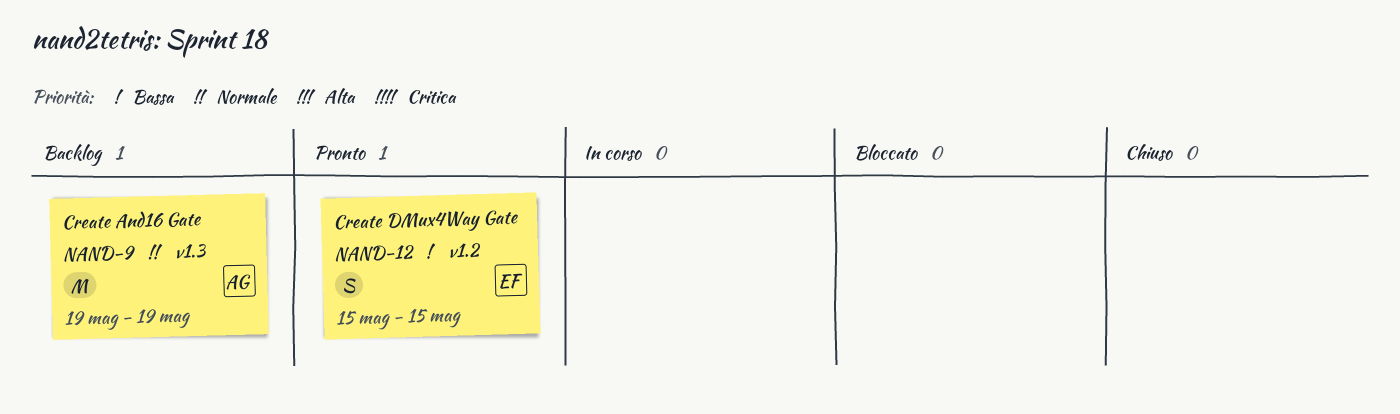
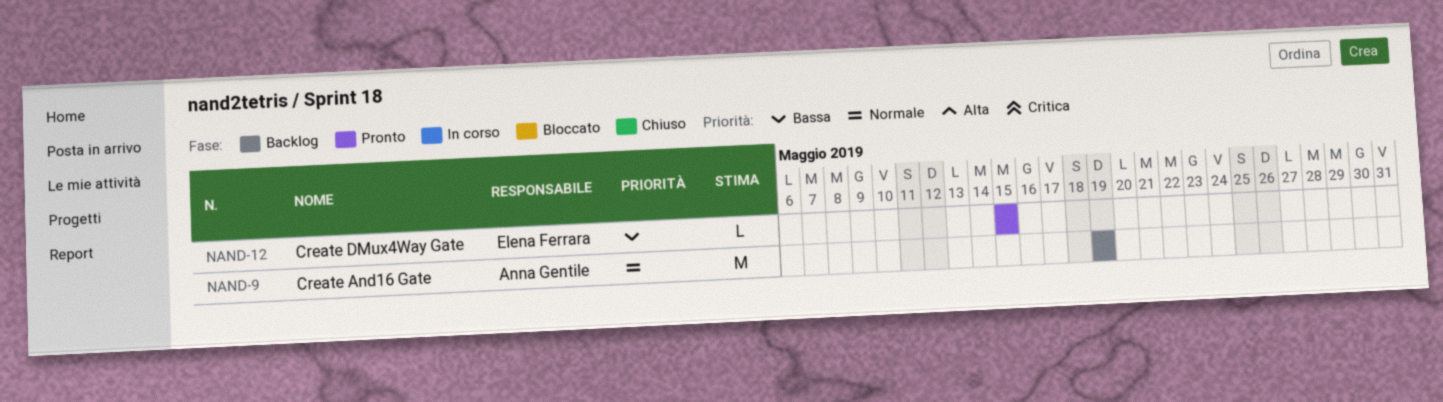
NAND-12, estimate: S -> L

